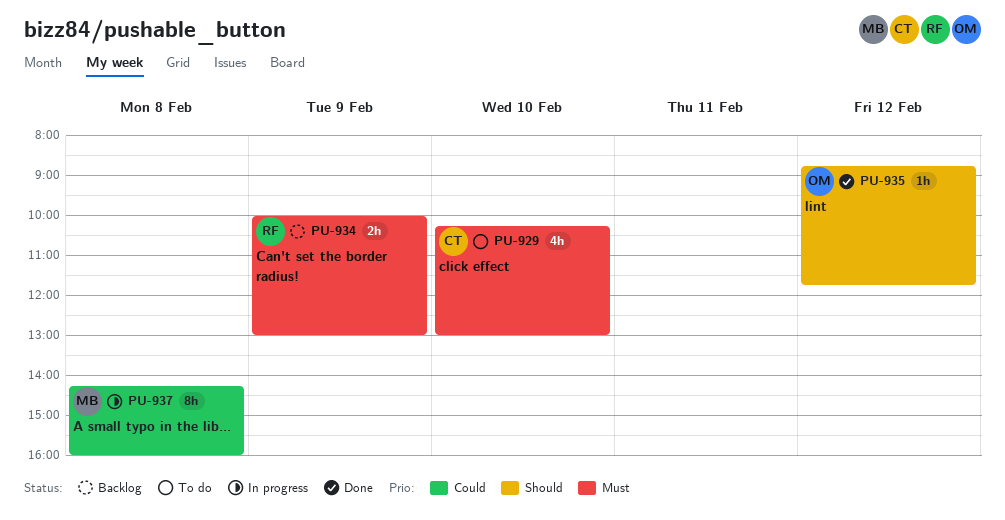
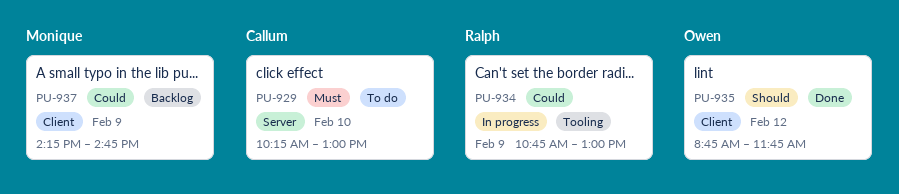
PU-934, status: Backlog -> In progress
PU-934, priority: Must -> Could
PU-934, begins: 10:00 -> 10:45
PU-937, status: In progress -> Backlog
PU-937, day: Feb 8 -> Feb 9
PU-937, ends: 16:00 -> 14:45

